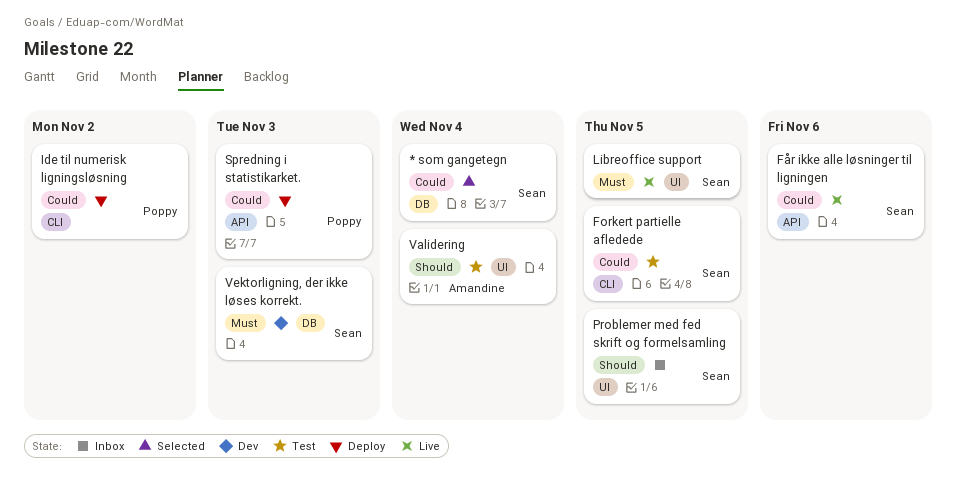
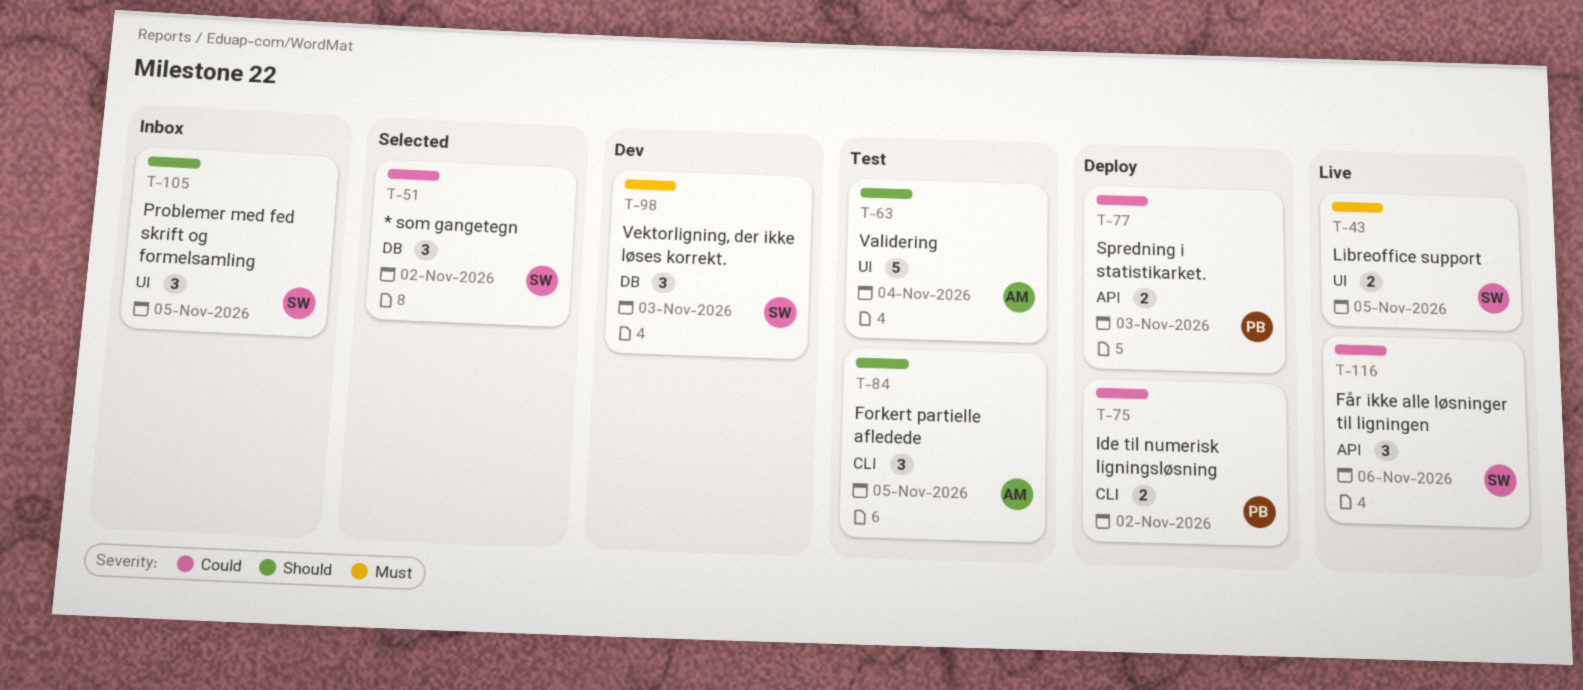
* som gangetegn, due: Nov 4 -> Nov 2
Forkert partielle afledede, owner: Sean -> Amandine
Forkert partielle afledede, priority: Could -> Should

